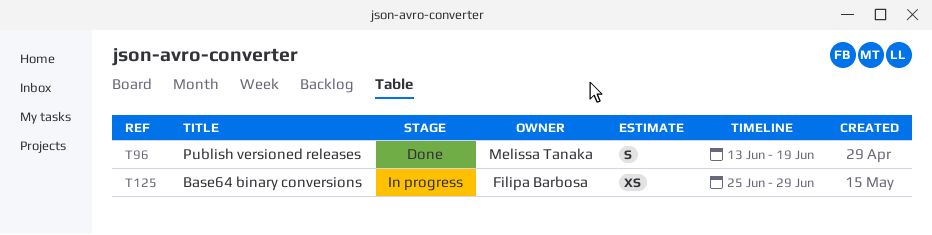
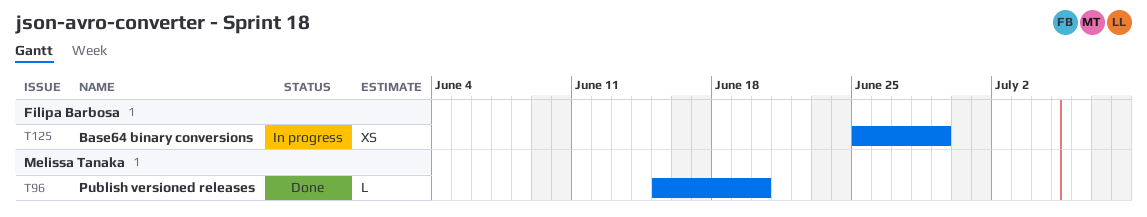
T96, estimate: S -> L
T96, start: Jun 13 -> Jun 15
T96, due: Jun 19 -> Jun 20

